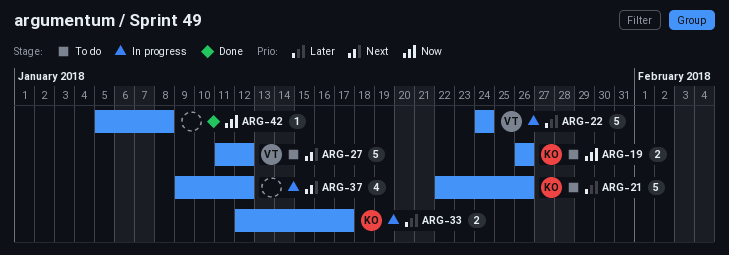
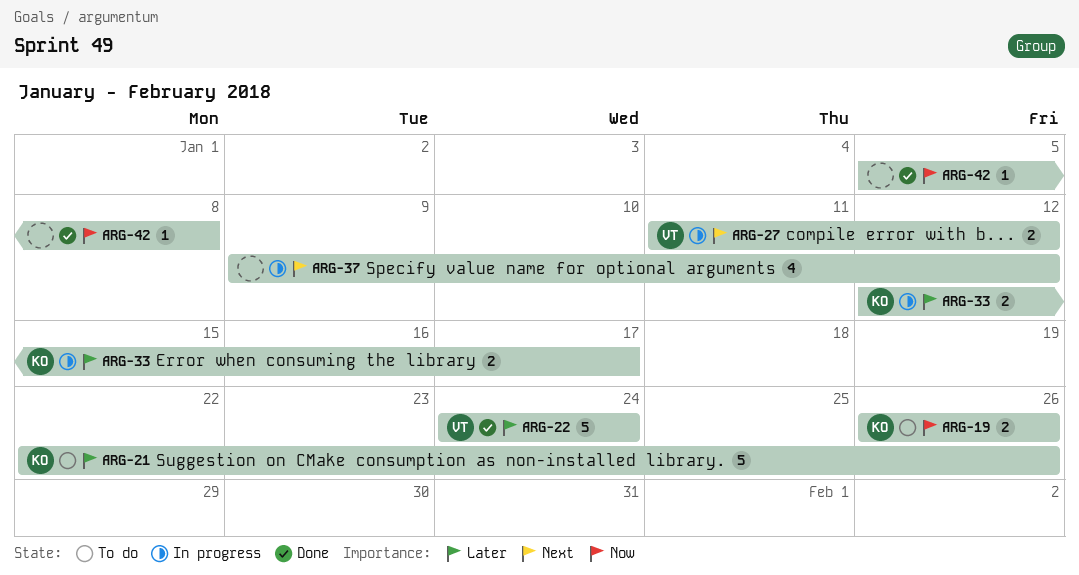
ARG-22, status: In progress -> Done
ARG-27, status: To do -> In progress
ARG-27, estimate: 5 -> 2

